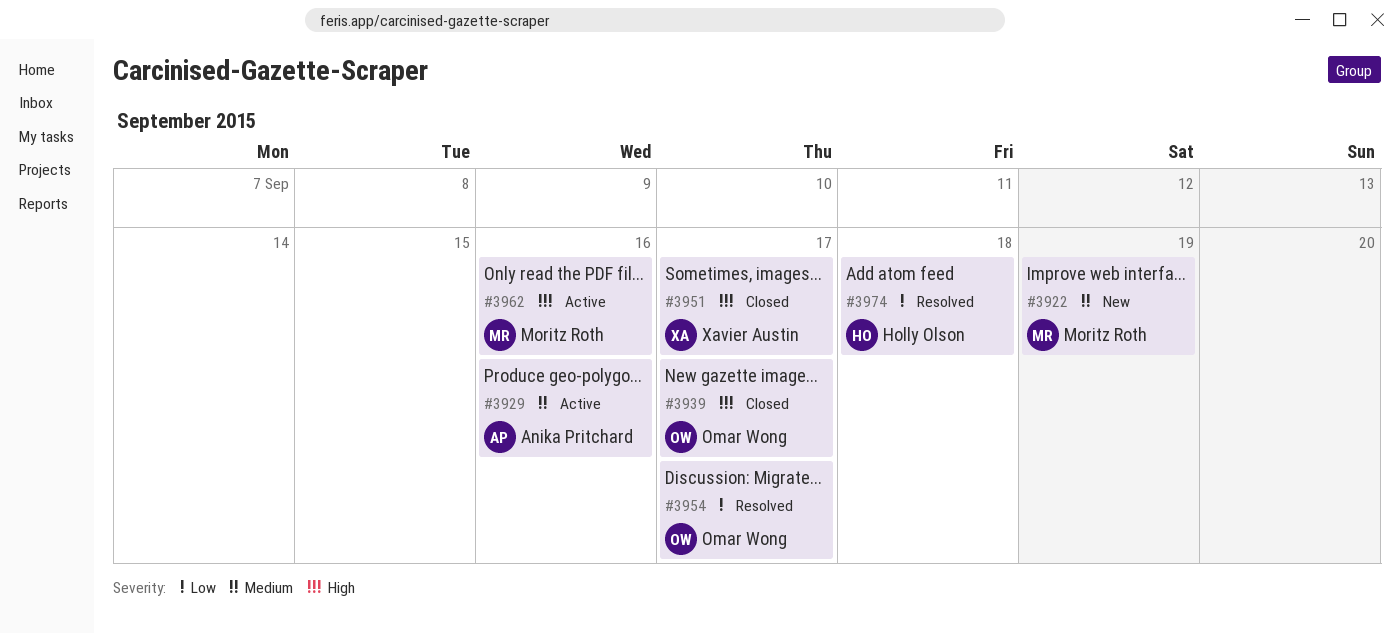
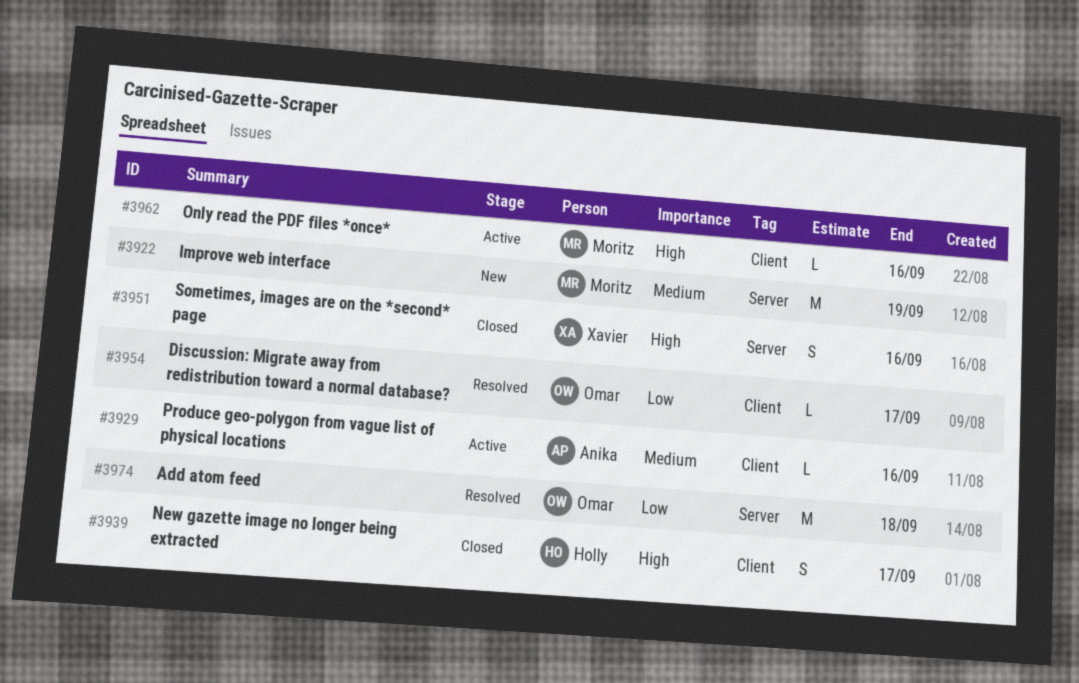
#3939, owner: Omar Wong -> Holly Olson
#3951, due: Sep 17 -> Sep 16
#3974, owner: Holly Olson -> Omar Wong

